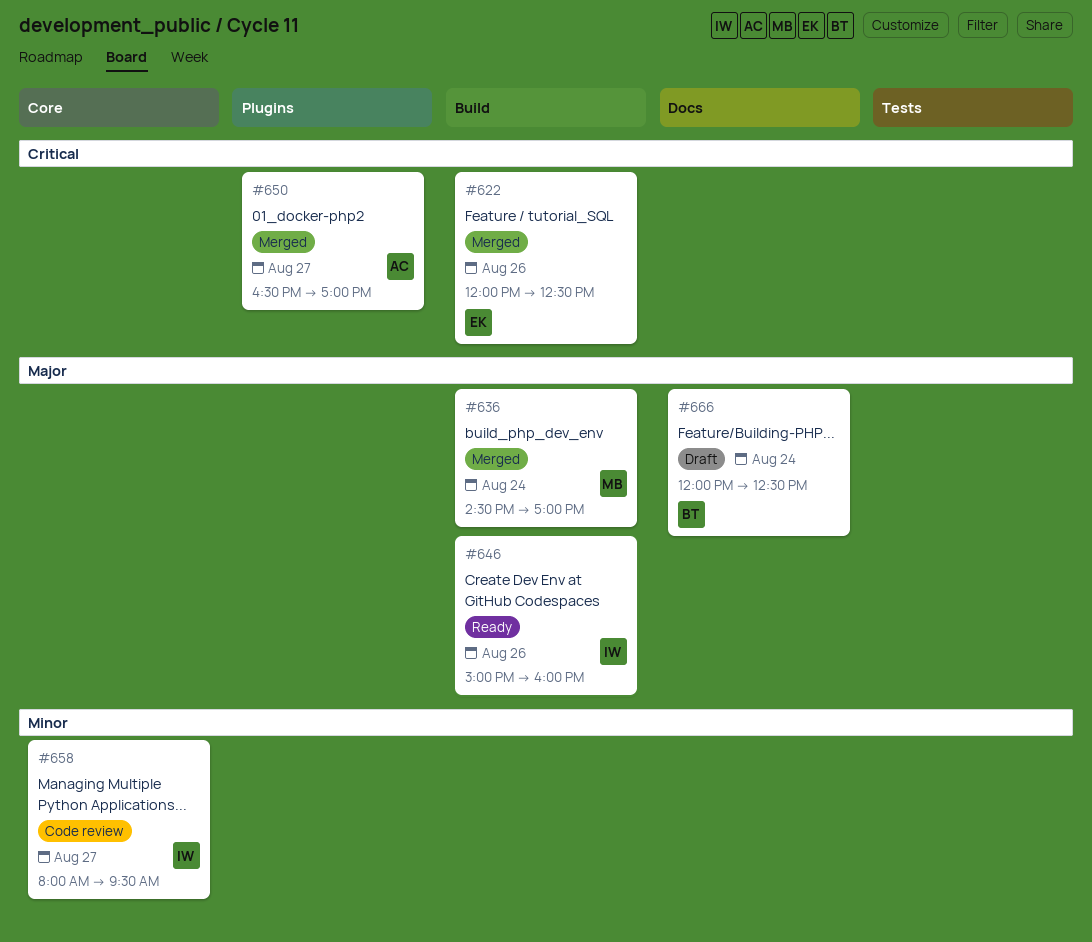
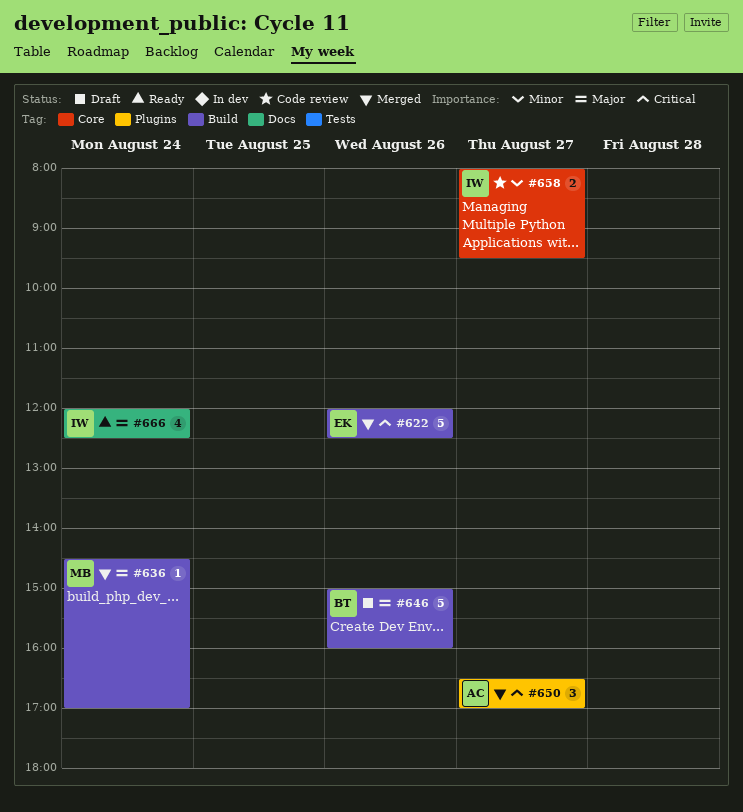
#646, status: Ready -> Draft
#646, owner: IW -> BT
#666, status: Draft -> Ready
#666, owner: BT -> IW

